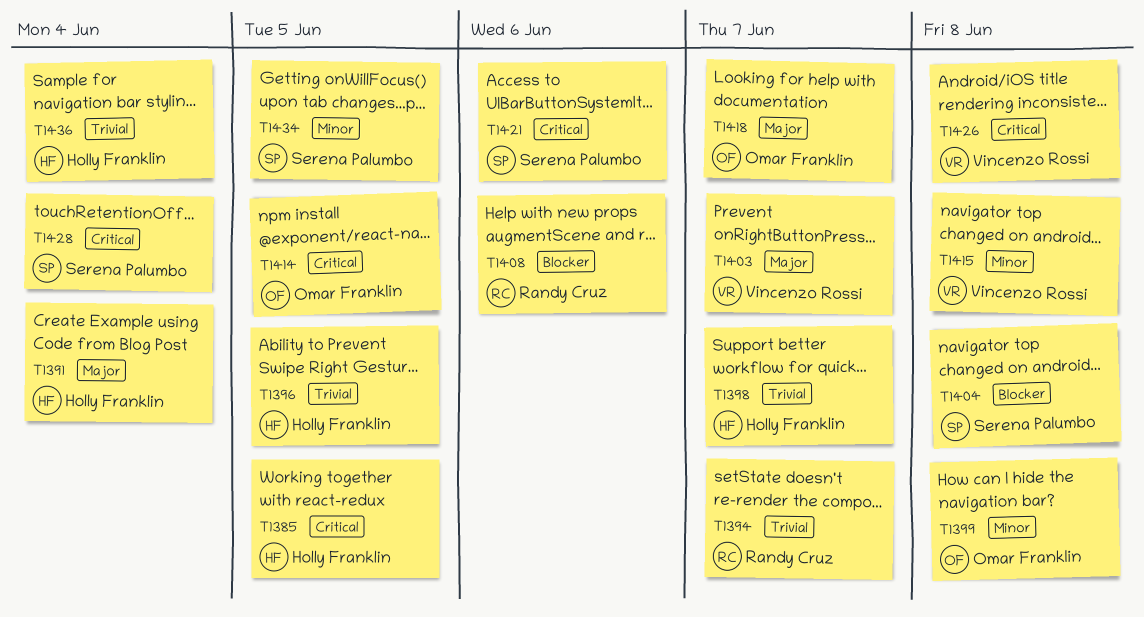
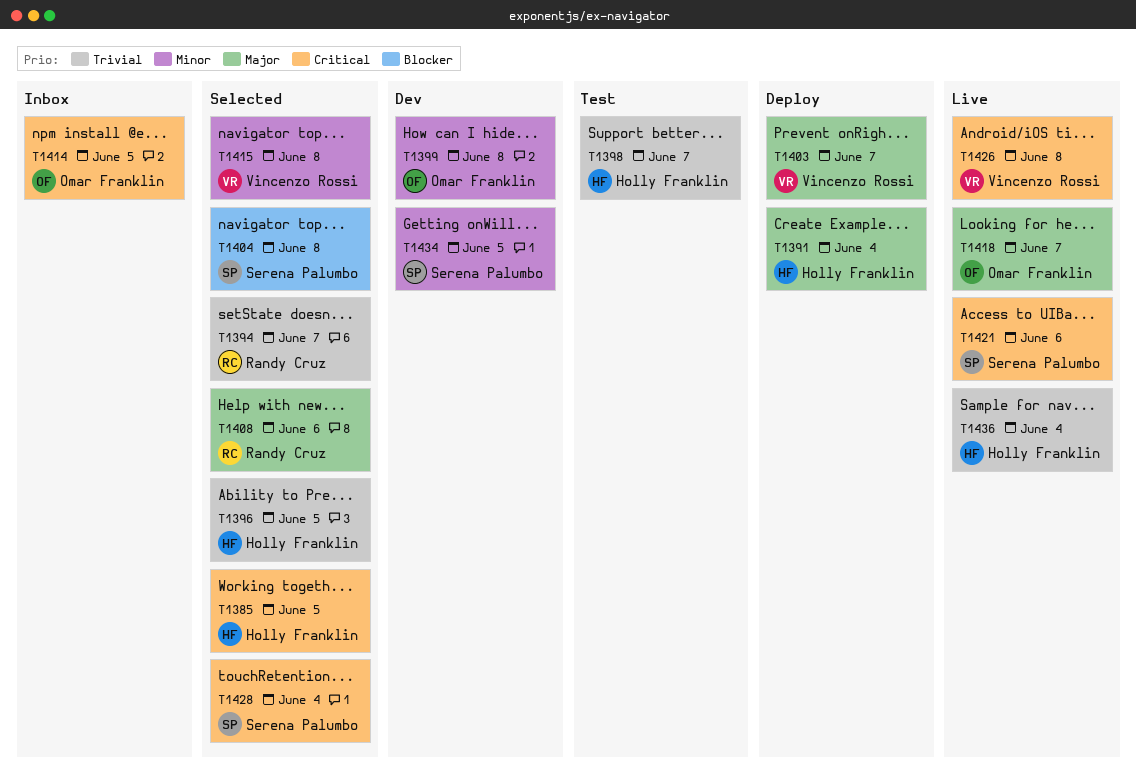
T1408, priority: Blocker -> Major

